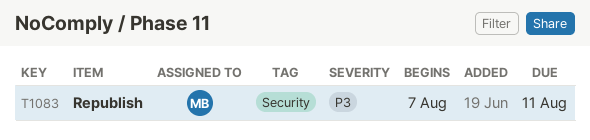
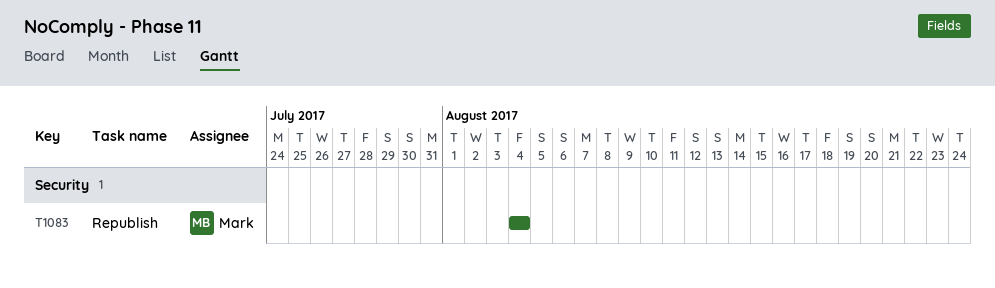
T1083, start: Aug 7 -> Aug 4
T1083, due: Aug 11 -> Aug 4

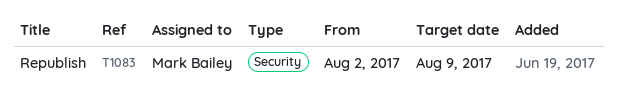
T1083, start: Aug 4 -> Aug 2
T1083, due: Aug 4 -> Aug 9

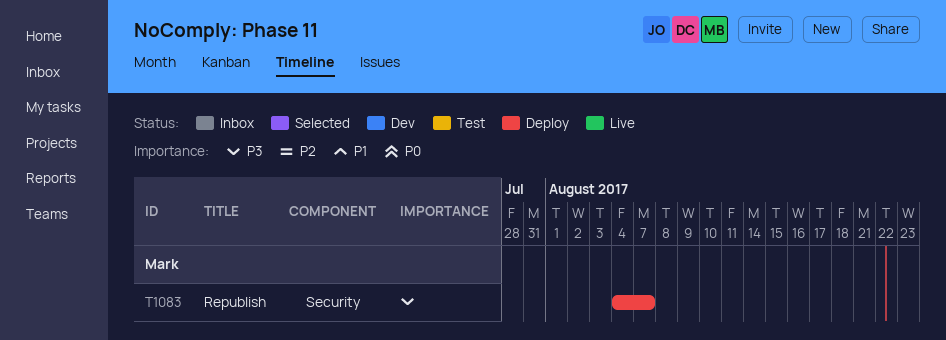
T1083, start: Aug 2 -> Aug 4
T1083, due: Aug 9 -> Aug 7

